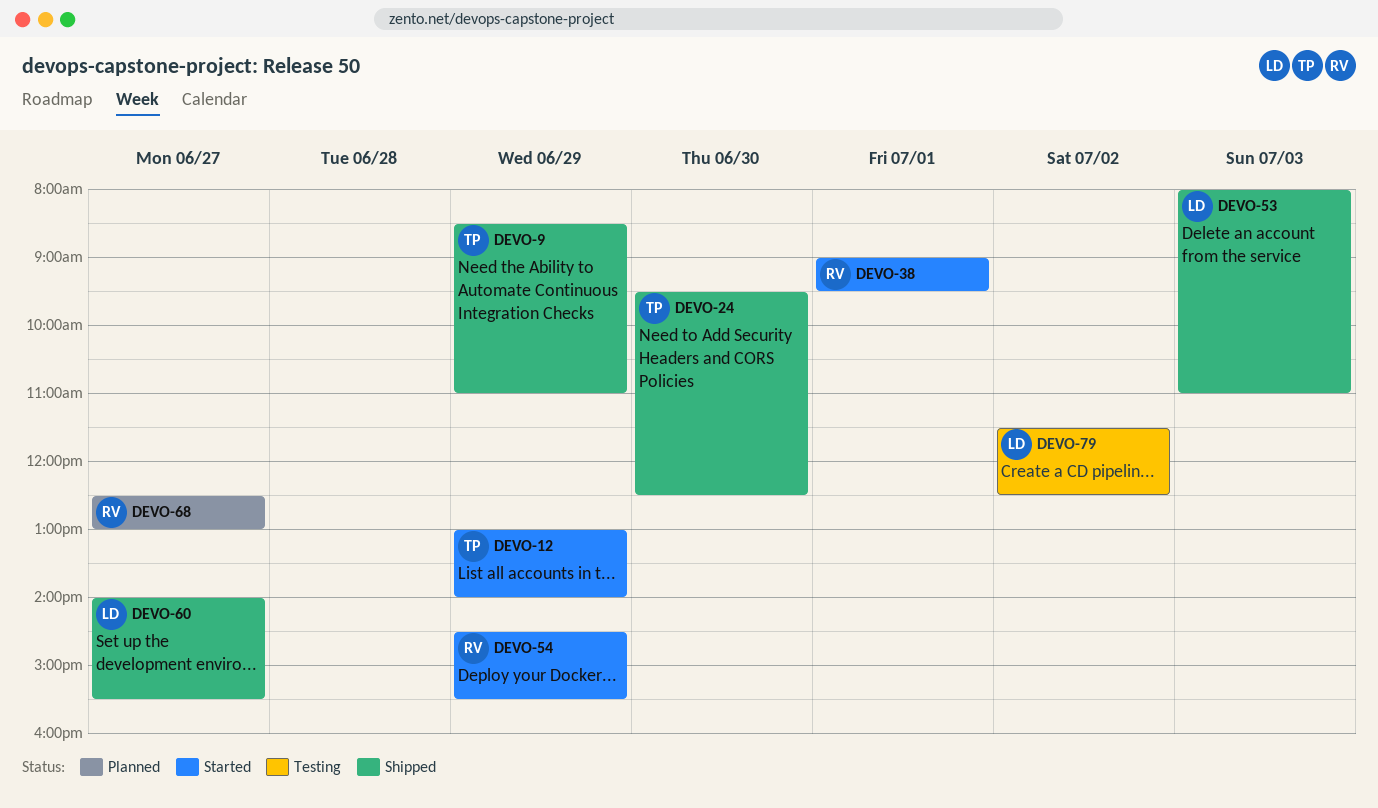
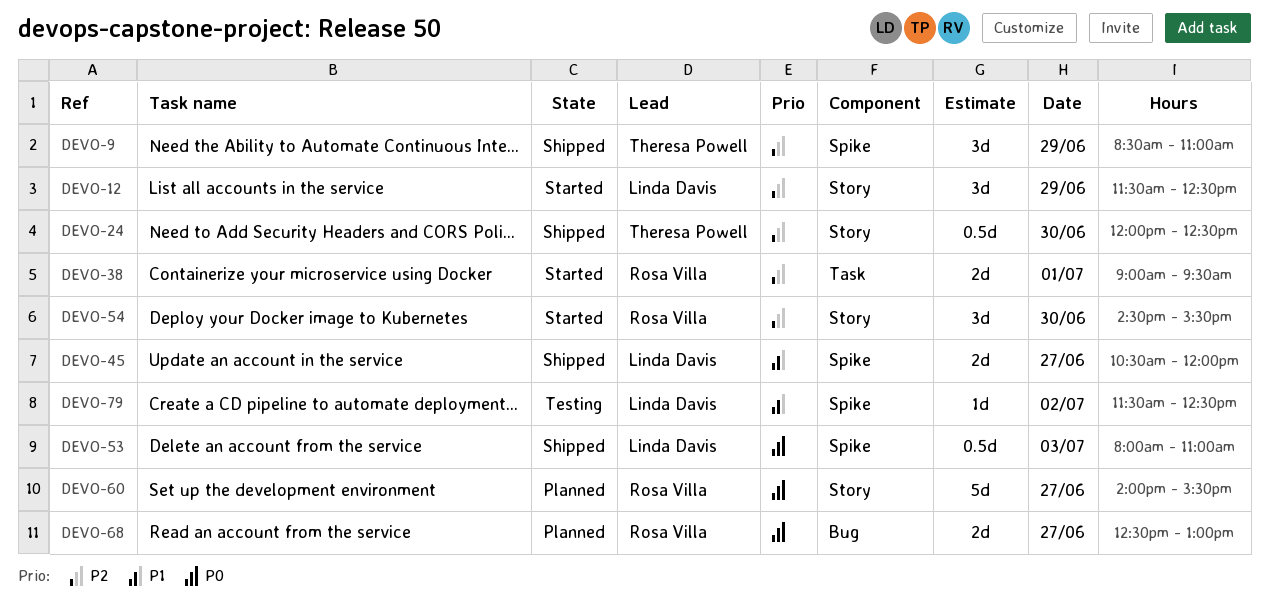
DEVO-12, owner: Theresa Powell -> Linda Davis
DEVO-12, begins: 13:00 -> 11:30
DEVO-12, ends: 14:00 -> 12:30
DEVO-24, begins: 09:30 -> 12:00
DEVO-45: none -> present
DEVO-54, day: Jun 29 -> Jun 30
DEVO-60, status: Shipped -> Planned
DEVO-60, owner: Linda Davis -> Rosa Villa

